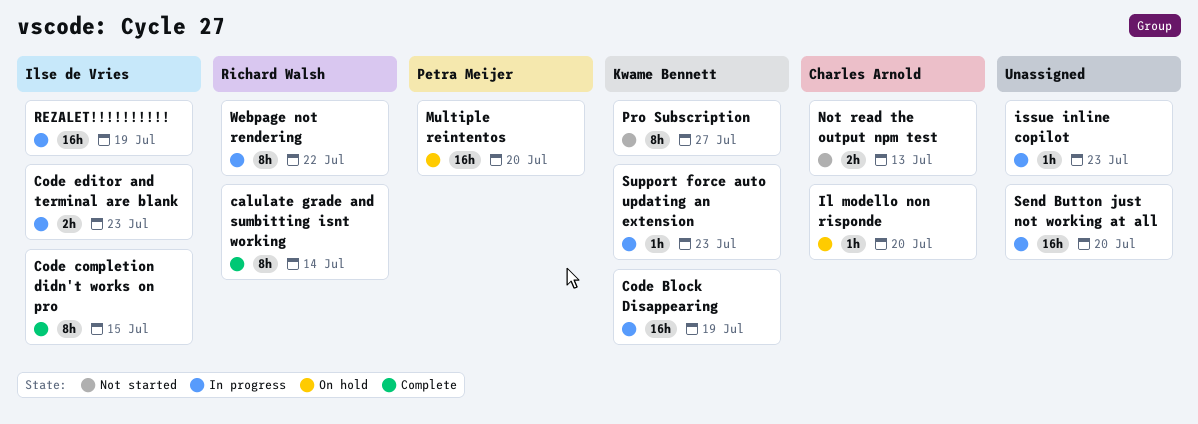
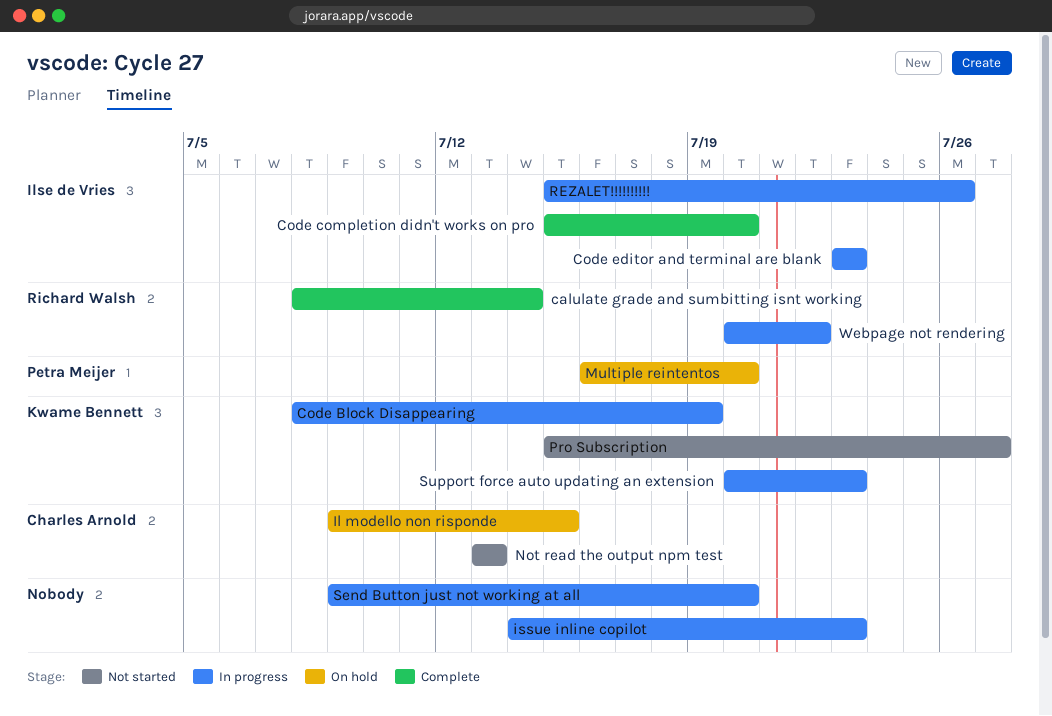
Code completion didn't works on pro, due: Jul 15 -> Jul 20
Il modello non risponde, due: Jul 20 -> Jul 15
REZALET!!!!!!!!!!, due: Jul 19 -> Jul 26

